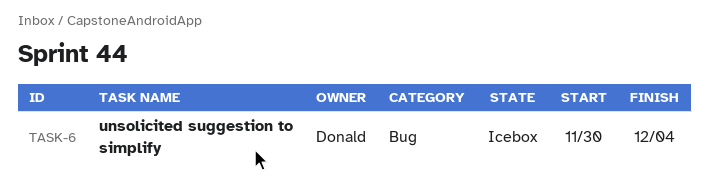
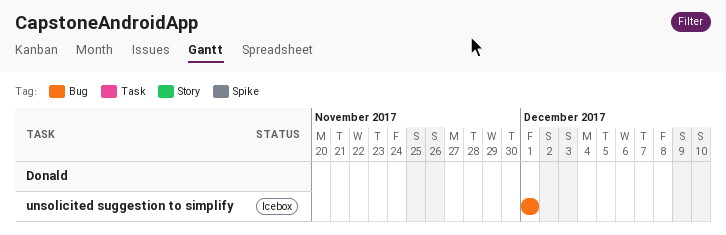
unsolicited suggestion to simplify, start: Nov 30 -> Dec 1
unsolicited suggestion to simplify, due: Dec 4 -> Dec 1

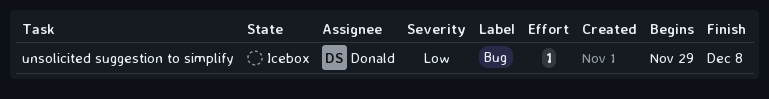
unsolicited suggestion to simplify, start: Dec 1 -> Nov 29
unsolicited suggestion to simplify, due: Dec 1 -> Dec 8

